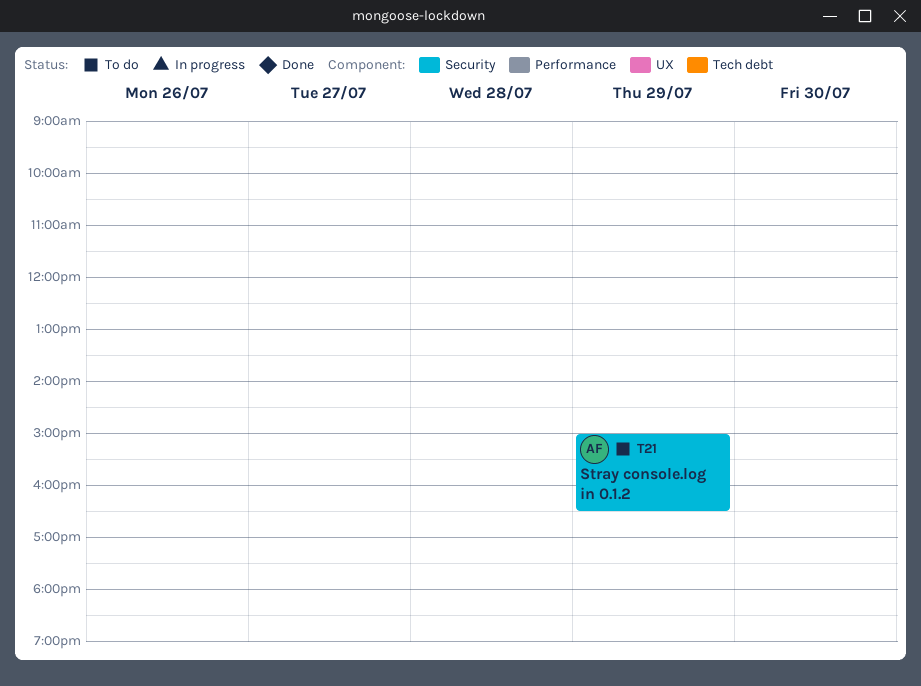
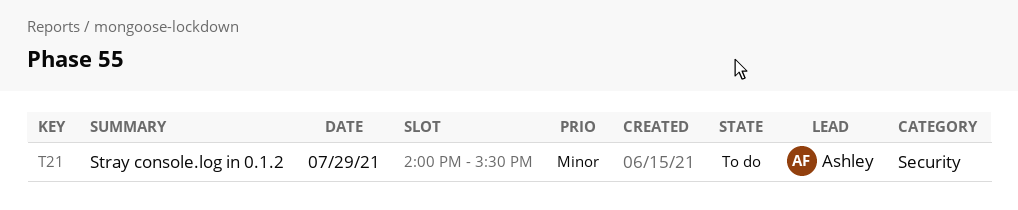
T21, begins: 15:00 -> 14:00
T21, ends: 16:30 -> 15:30

